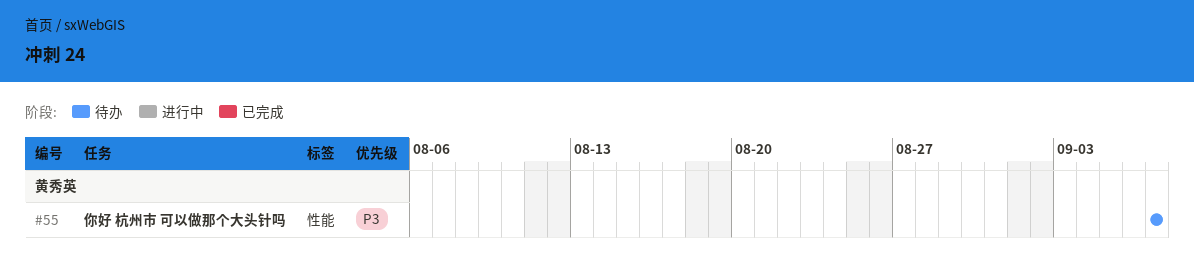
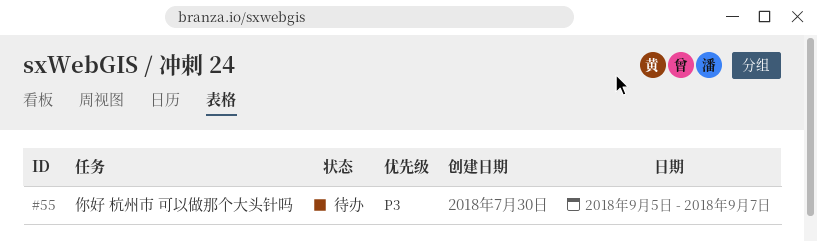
#55, start: Sep 7 -> Sep 5

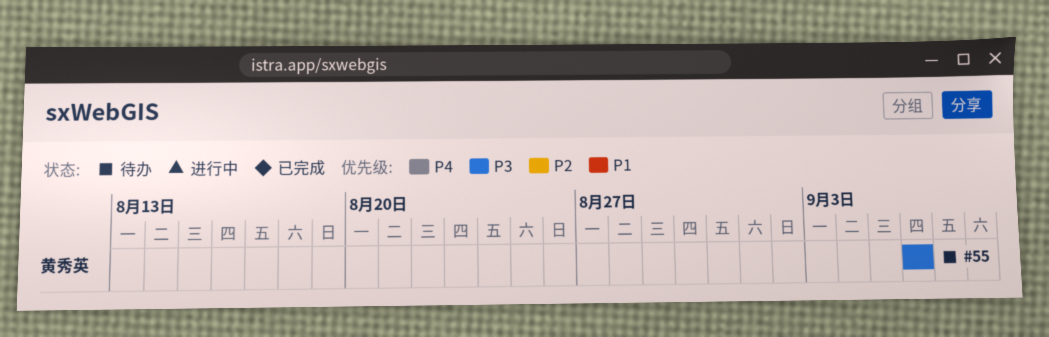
#55, start: Sep 5 -> Sep 6
#55, due: Sep 7 -> Sep 6

